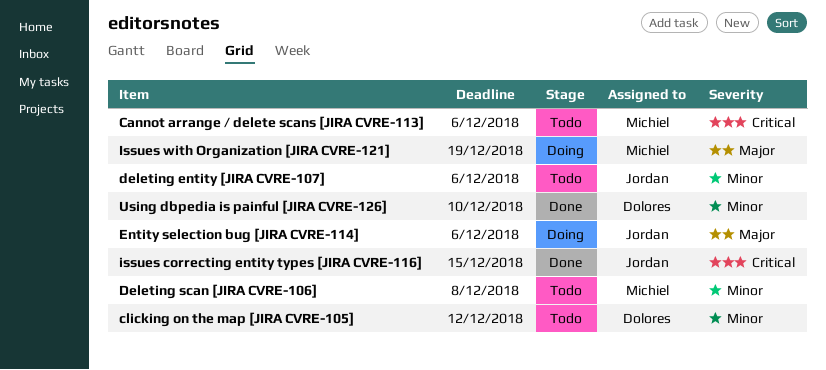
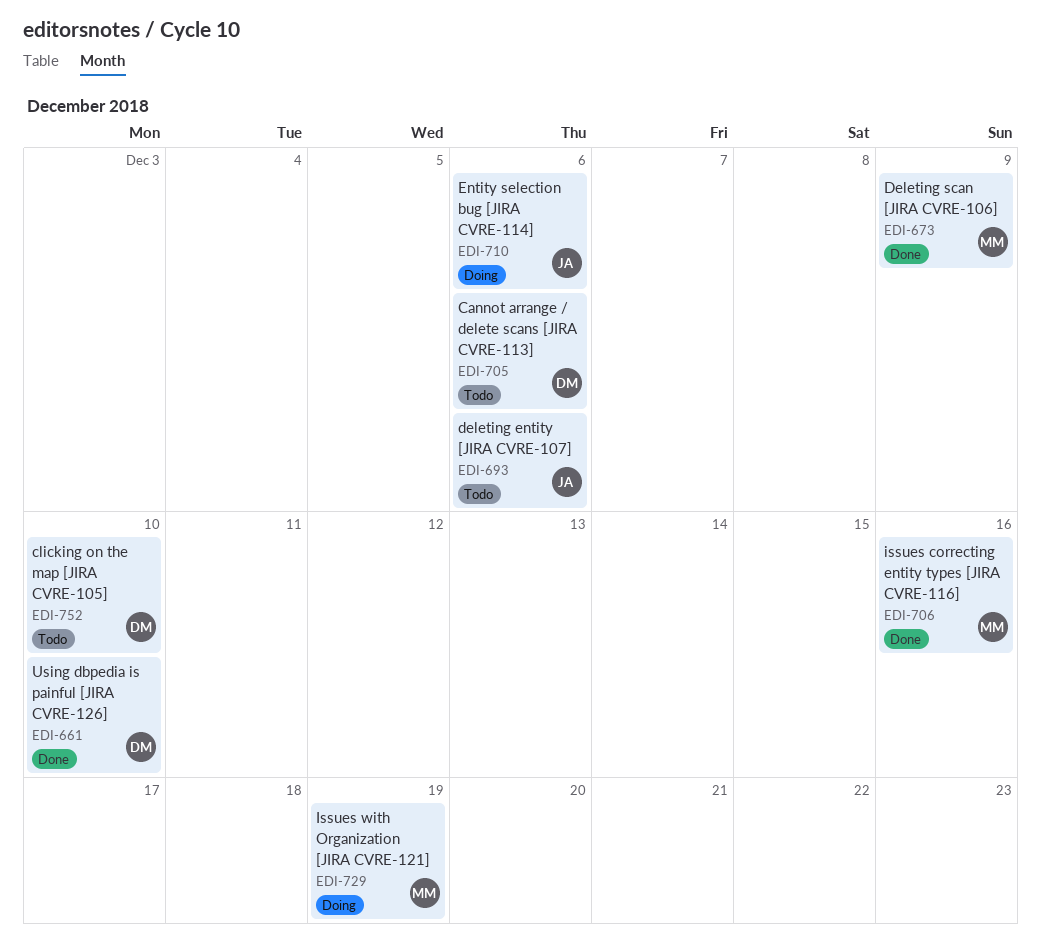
Cannot arrange / delete scans [JIRA CVRE-113], owner: Michiel -> Dolores
clicking on the map [JIRA CVRE-105], due: Dec 12 -> Dec 10
Deleting scan [JIRA CVRE-106], status: Todo -> Done
Deleting scan [JIRA CVRE-106], due: Dec 8 -> Dec 9
issues correcting entity types [JIRA CVRE-116], owner: Jordan -> Michiel
issues correcting entity types [JIRA CVRE-116], due: Dec 15 -> Dec 16

